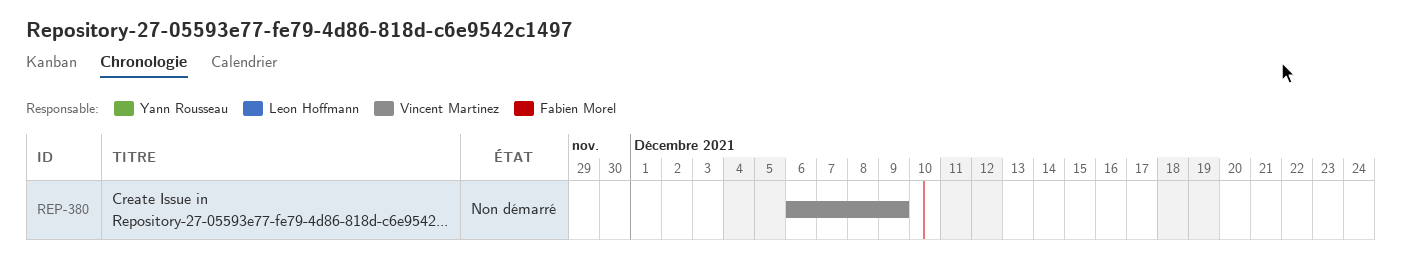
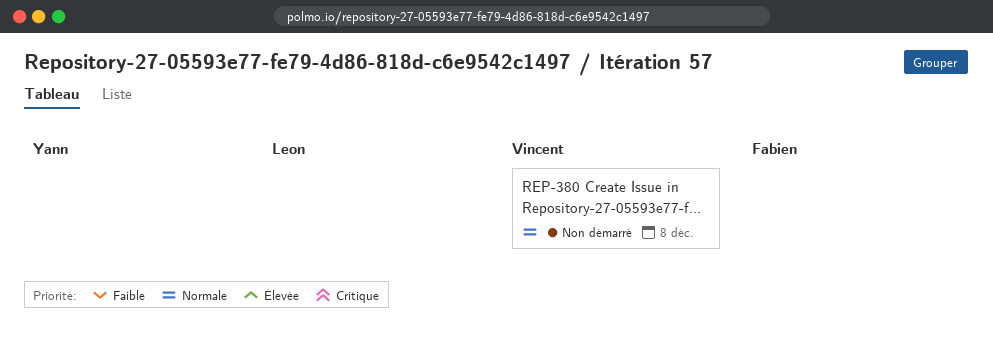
REP-380, due: Dec 9 -> Dec 8

